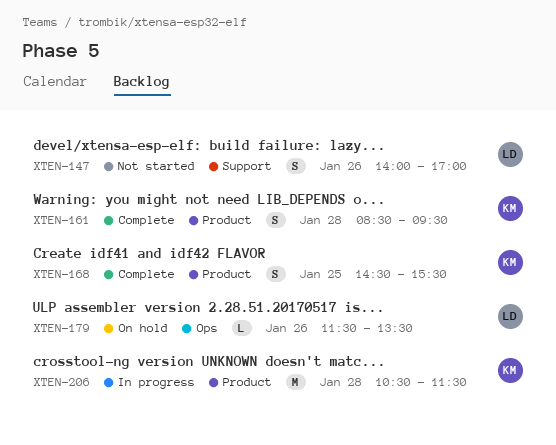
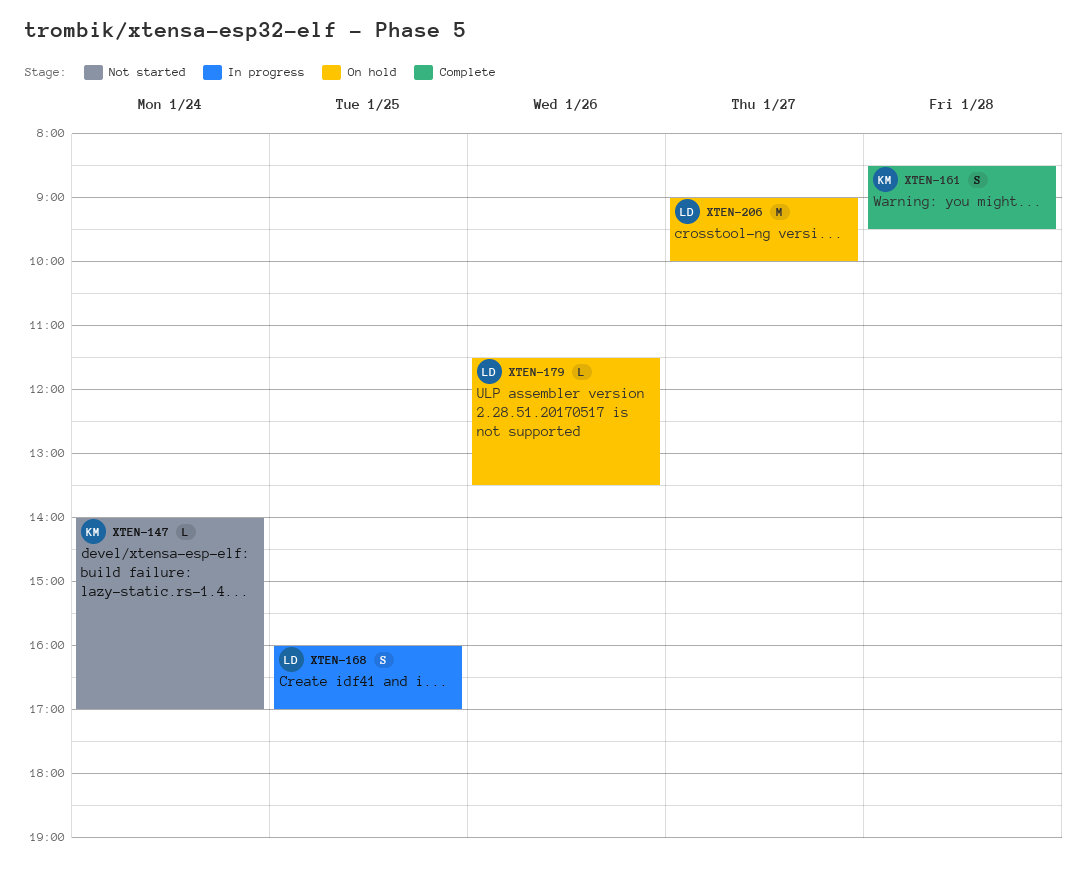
XTEN-147, owner: LD -> KM
XTEN-147, estimate: S -> L
XTEN-147, day: Jan 26 -> Jan 24
XTEN-168, status: Complete -> In progress
XTEN-168, owner: KM -> LD
XTEN-168, begins: 14:30 -> 16:00
XTEN-168, ends: 15:30 -> 17:00
XTEN-206, status: In progress -> On hold
XTEN-206, owner: KM -> LD
XTEN-206, day: Jan 28 -> Jan 27
XTEN-206, begins: 10:30 -> 09:00
XTEN-206, ends: 11:30 -> 10:00

